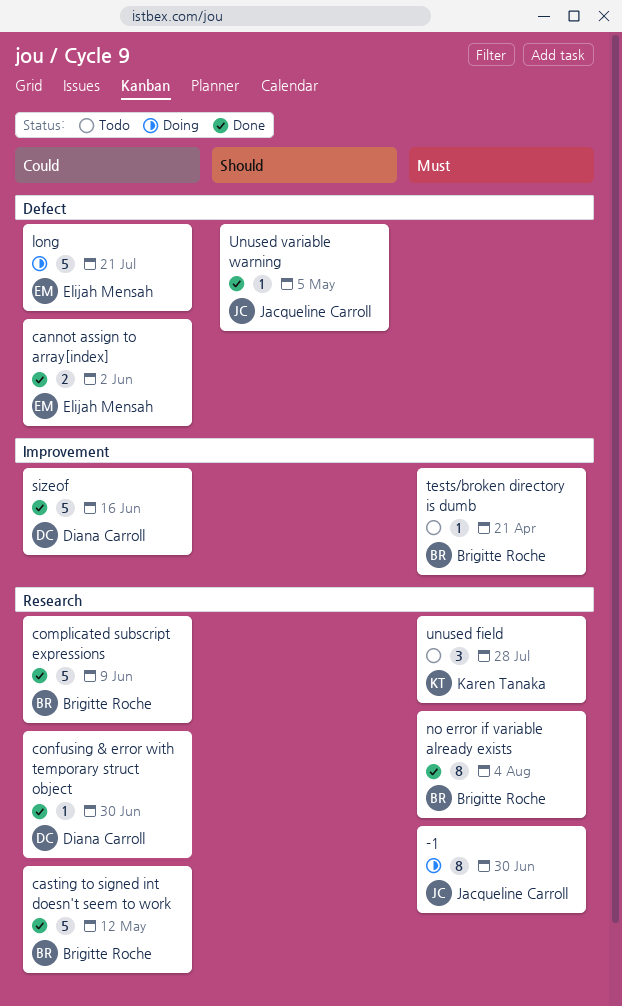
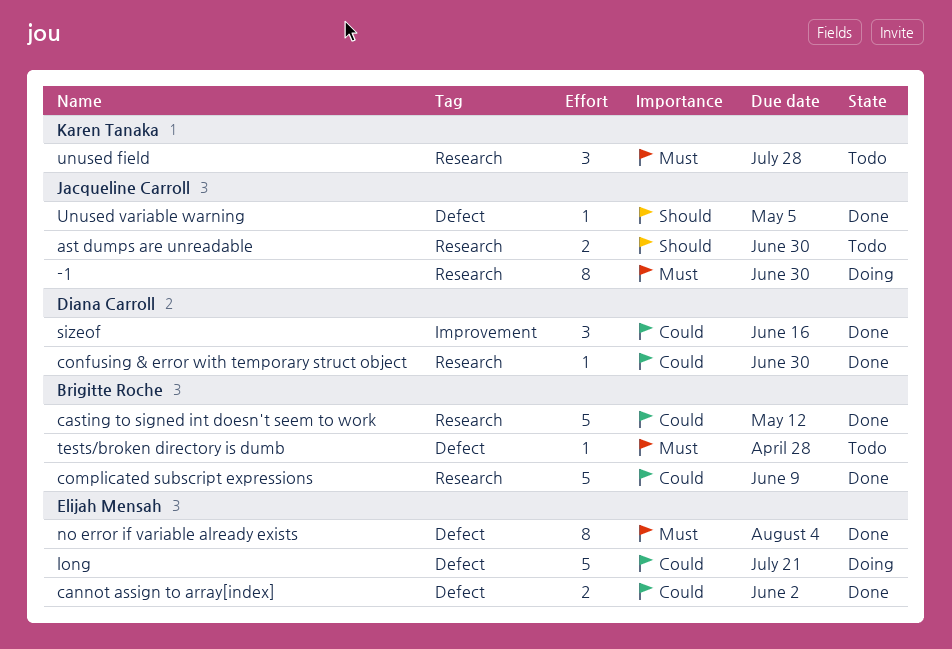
ast dumps are unreadable: none -> present
no error if variable already exists, owner: Brigitte Roche -> Elijah Mensah
no error if variable already exists, label: Research -> Defect
sizeof, estimate: 5 -> 3
tests/broken directory is dumb, label: Improvement -> Defect
tests/broken directory is dumb, due: Apr 21 -> Apr 28

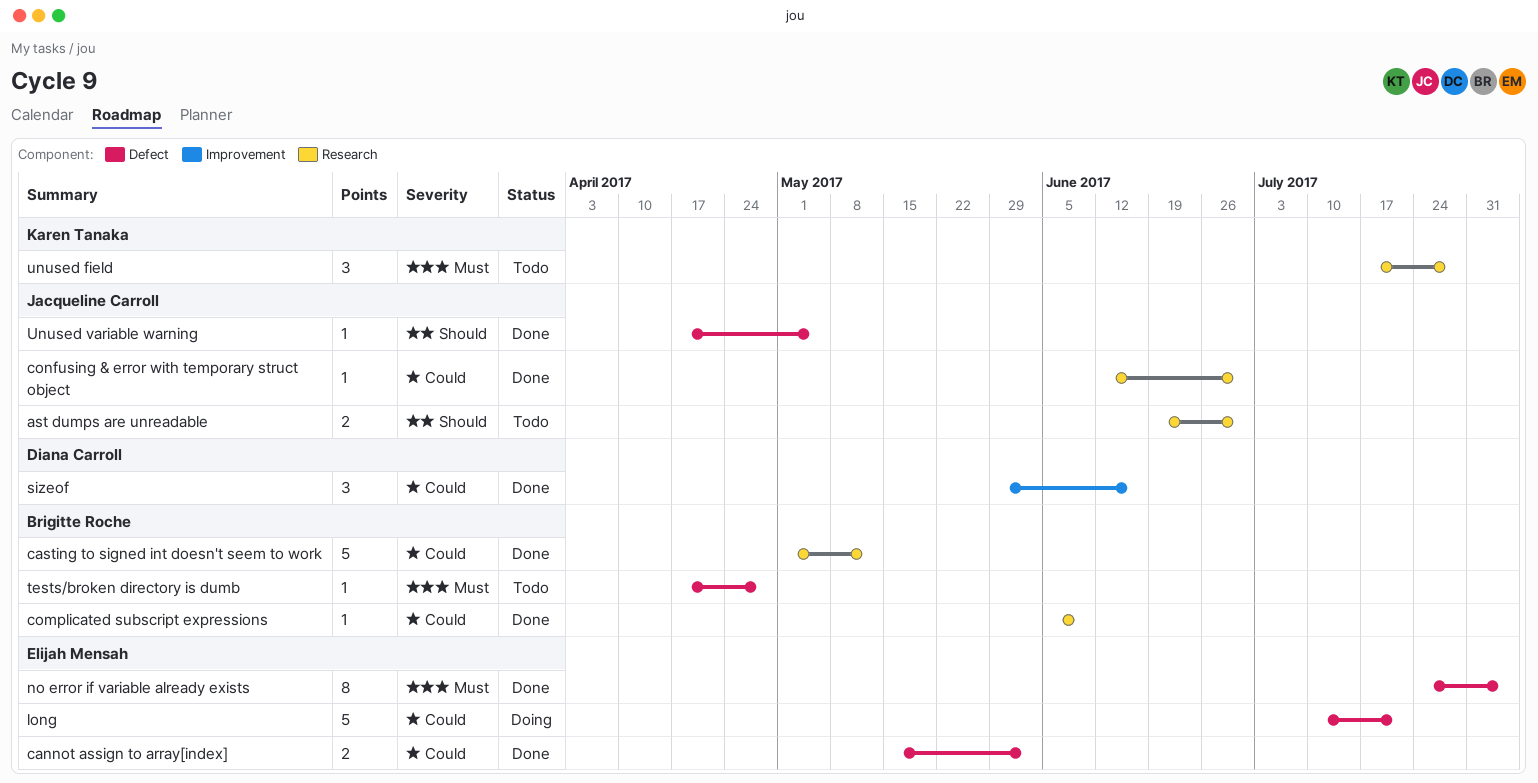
-1: present -> none
complicated subscript expressions, estimate: 5 -> 1
confusing & error with temporary struct object, owner: Diana Carroll -> Jacqueline Carroll

